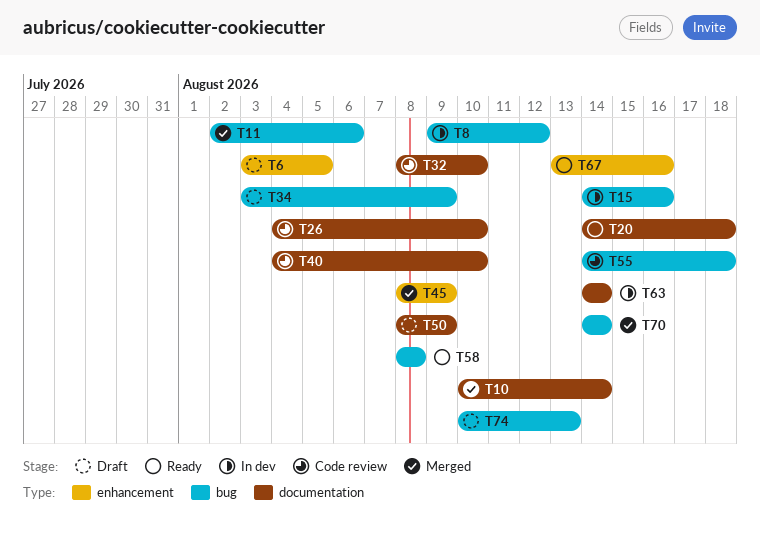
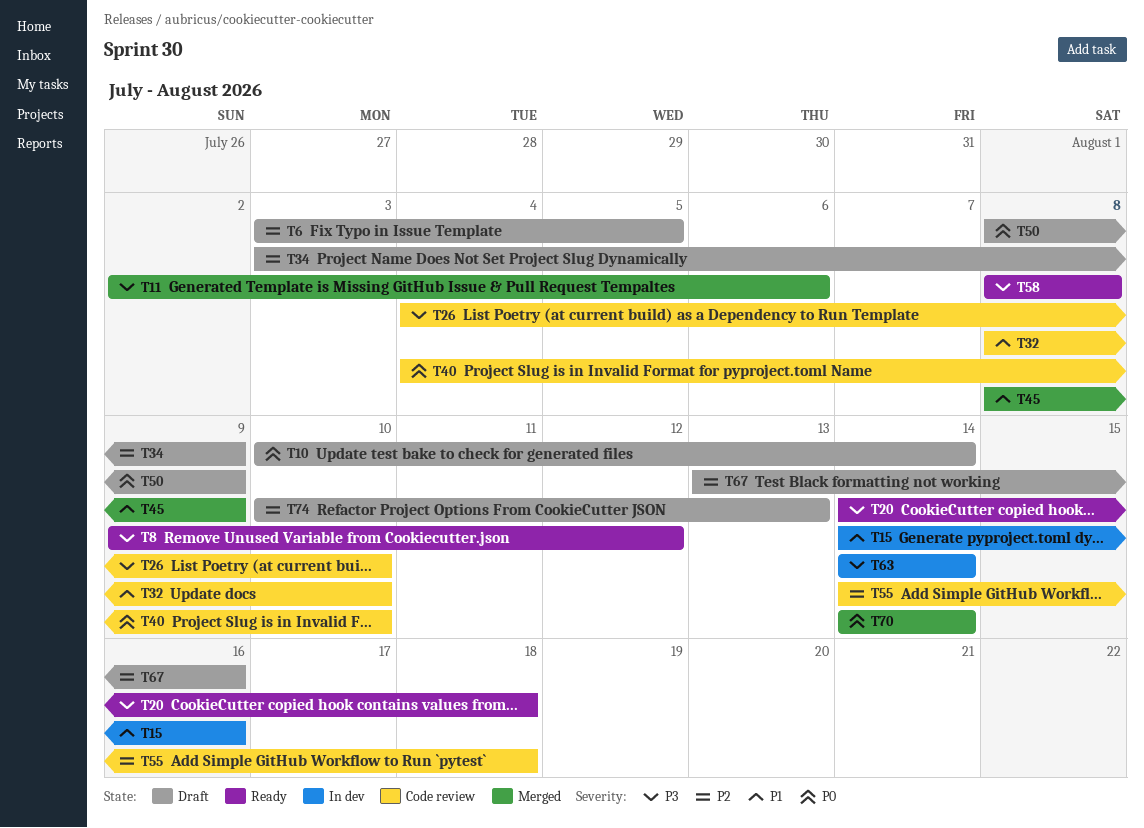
T8, status: In dev -> Ready
T10, status: Merged -> Draft
T67, status: Ready -> Draft

